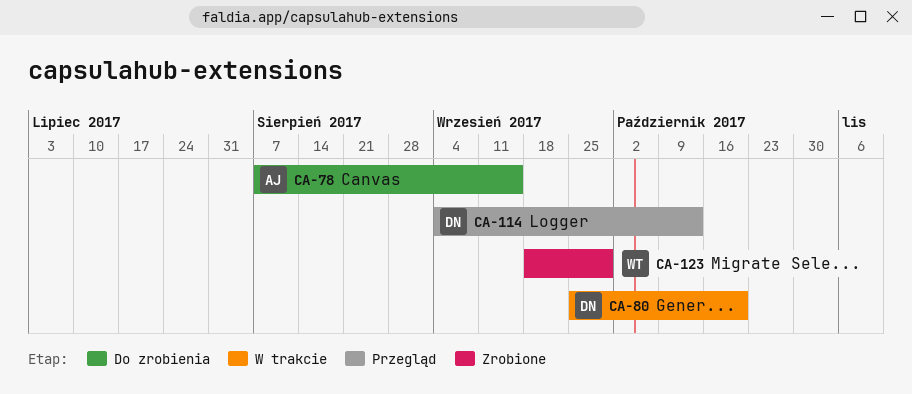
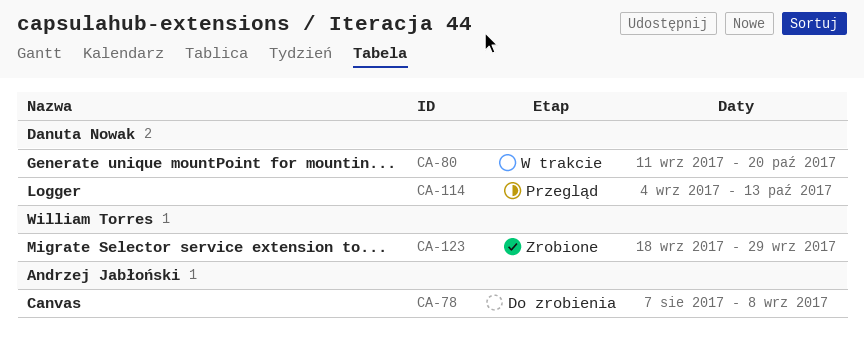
CA-78, due: Sep 15 -> Sep 8
CA-80, start: Sep 25 -> Sep 11

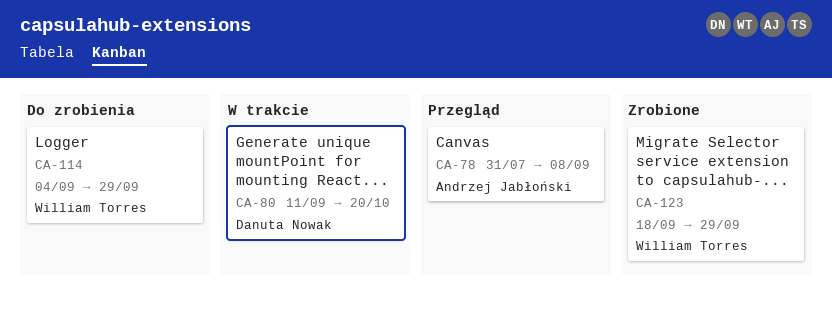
CA-78, status: Do zrobienia -> Przegląd
CA-78, start: Aug 7 -> Jul 31
CA-114, status: Przegląd -> Do zrobienia
CA-114, owner: Danuta Nowak -> William Torres
CA-114, due: Oct 13 -> Sep 29

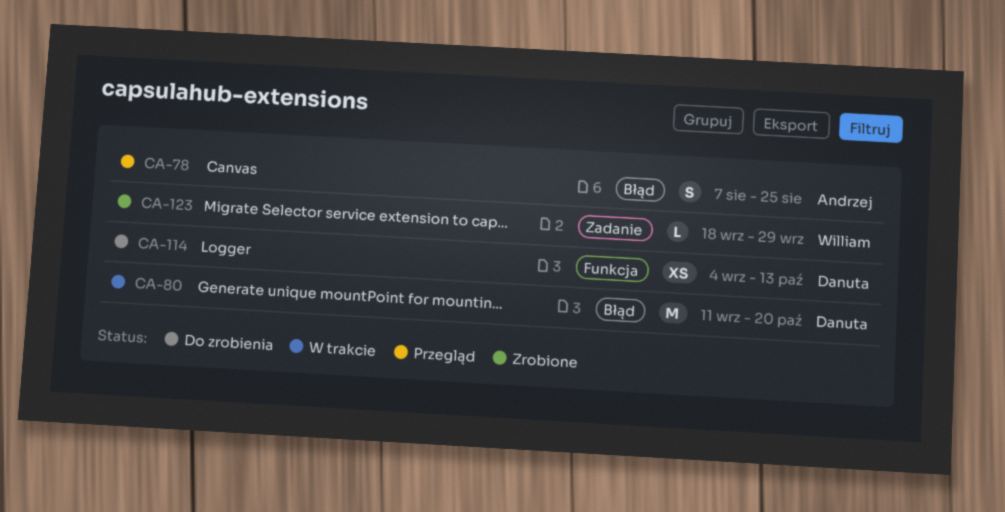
CA-78, start: Jul 31 -> Aug 7
CA-78, due: Sep 8 -> Aug 25
CA-114, owner: William Torres -> Danuta Nowak
CA-114, due: Sep 29 -> Oct 13

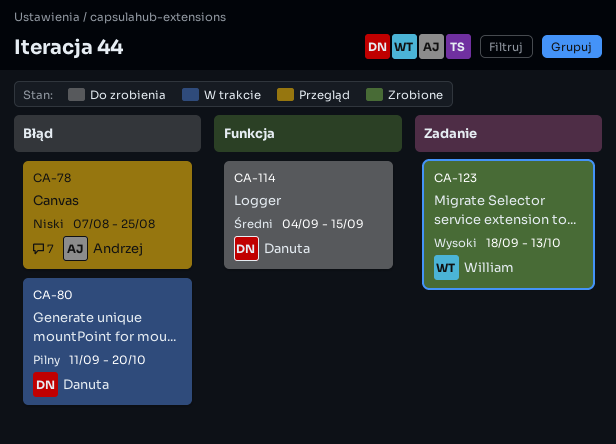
CA-114, due: Oct 13 -> Sep 15
CA-123, due: Sep 29 -> Oct 13

